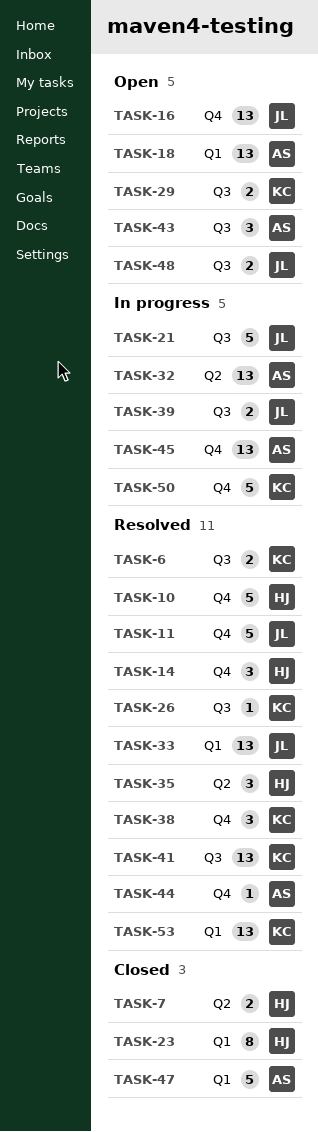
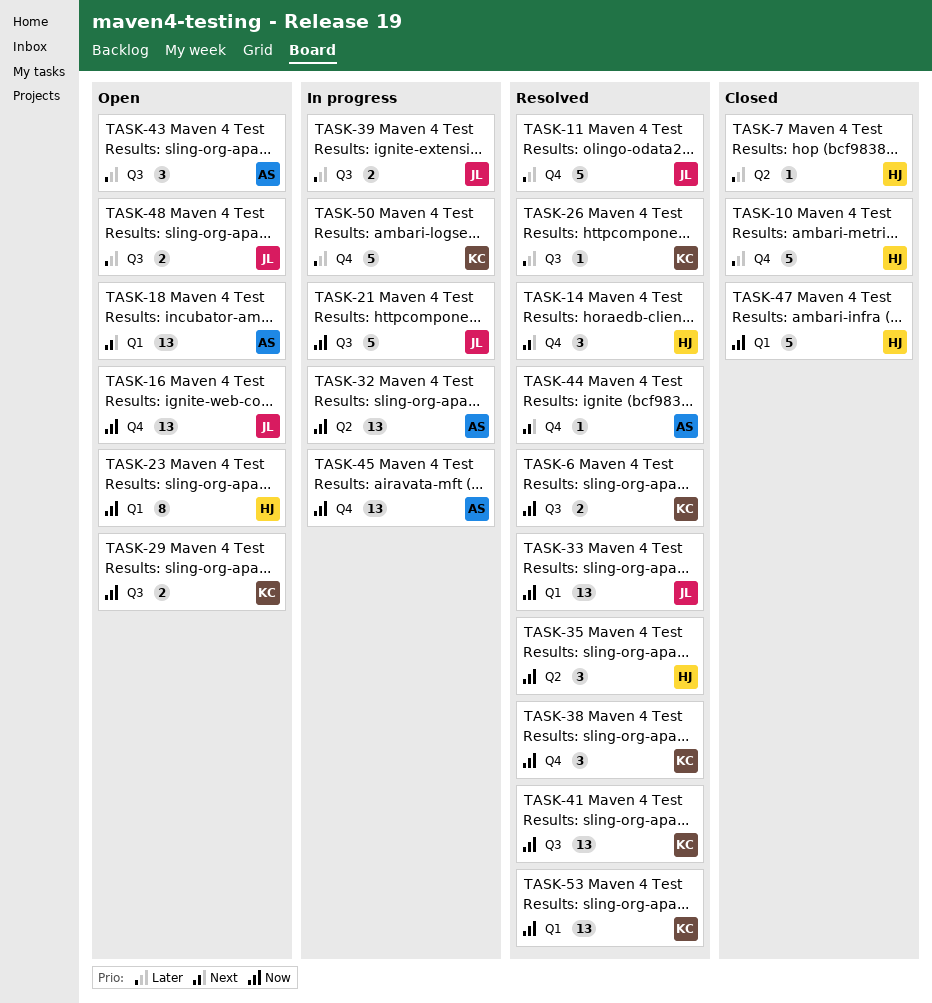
TASK-7, estimate: 2 -> 1
TASK-10, status: Resolved -> Closed
TASK-23, status: Closed -> Open
TASK-47, owner: AS -> HJ

